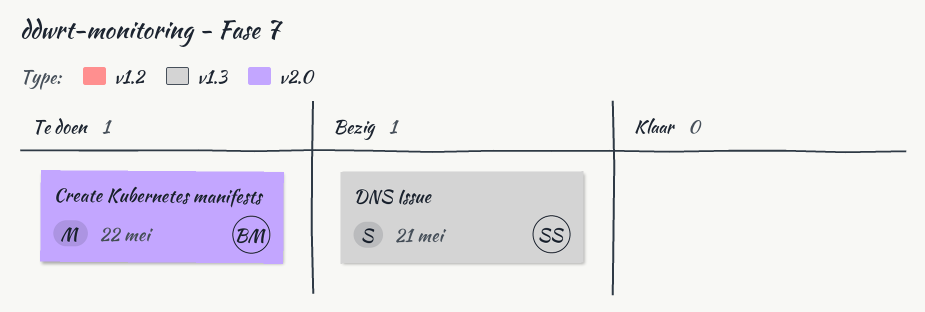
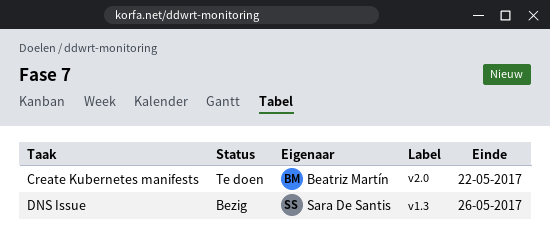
DNS Issue, due: May 21 -> May 26

